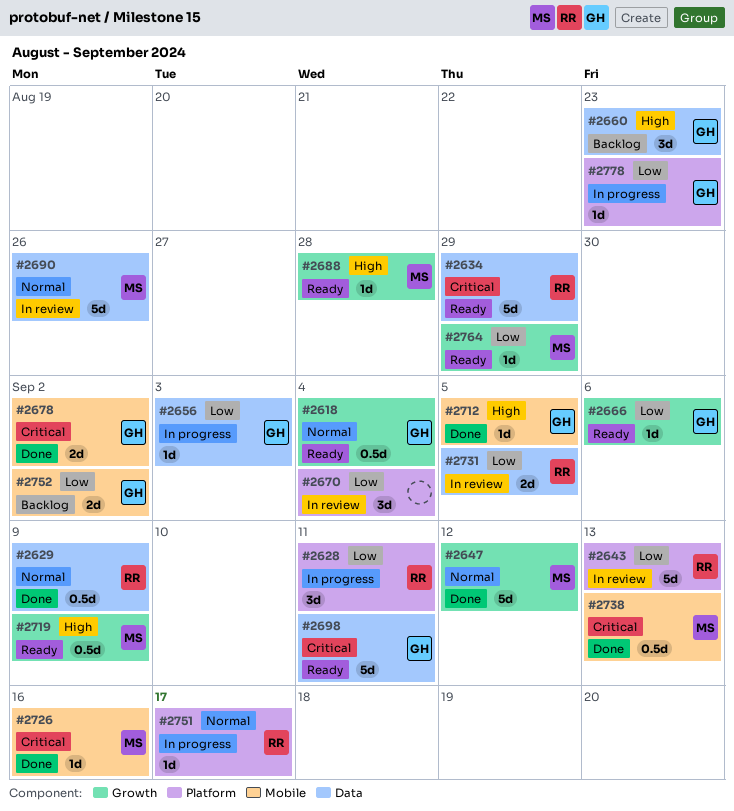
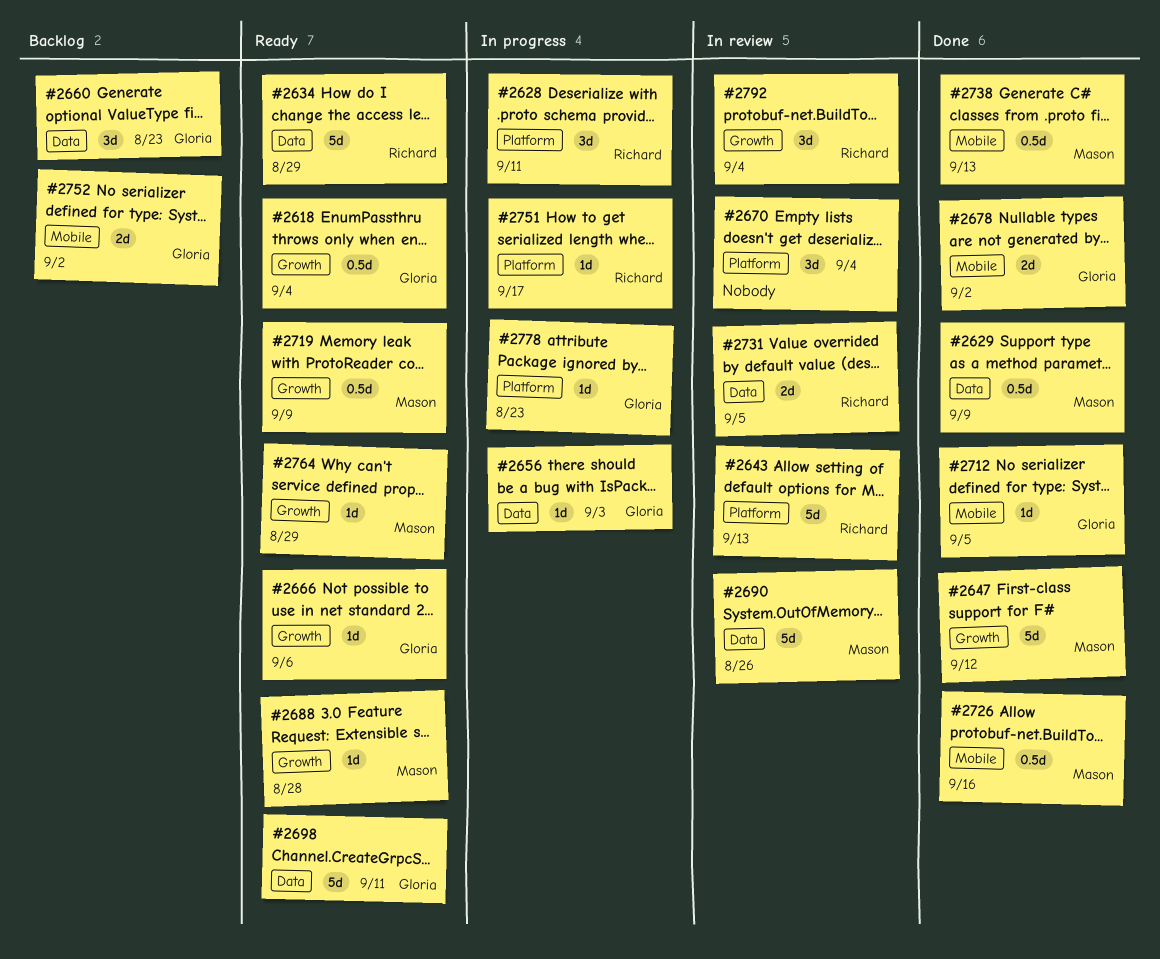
#2629, owner: Richard -> Mason
#2726, estimate: 1d -> 0.5d
#2792: none -> present

